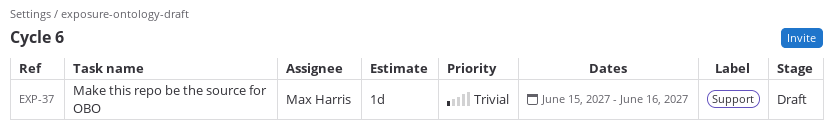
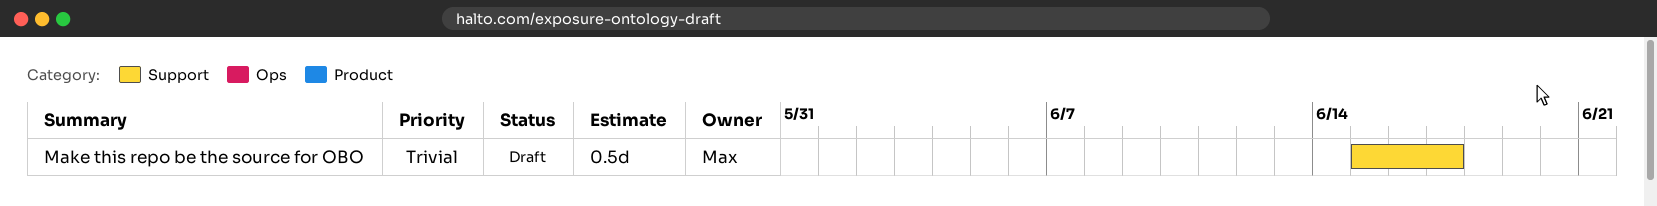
Make this repo be the source for OBO, estimate: 1d -> 0.5d
Make this repo be the source for OBO, due: Jun 16 -> Jun 17

